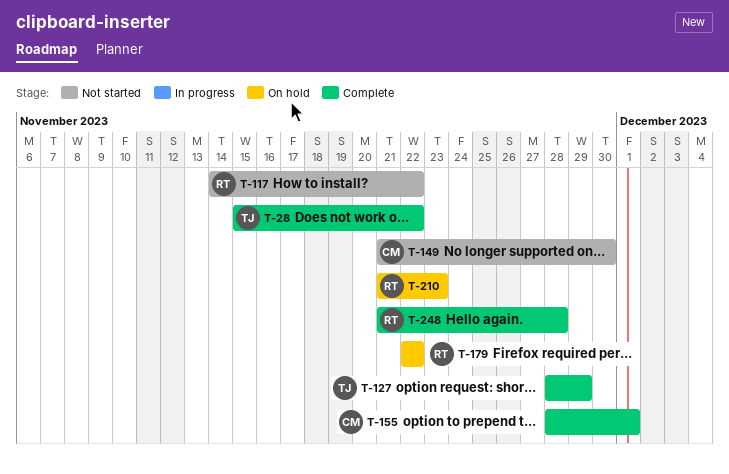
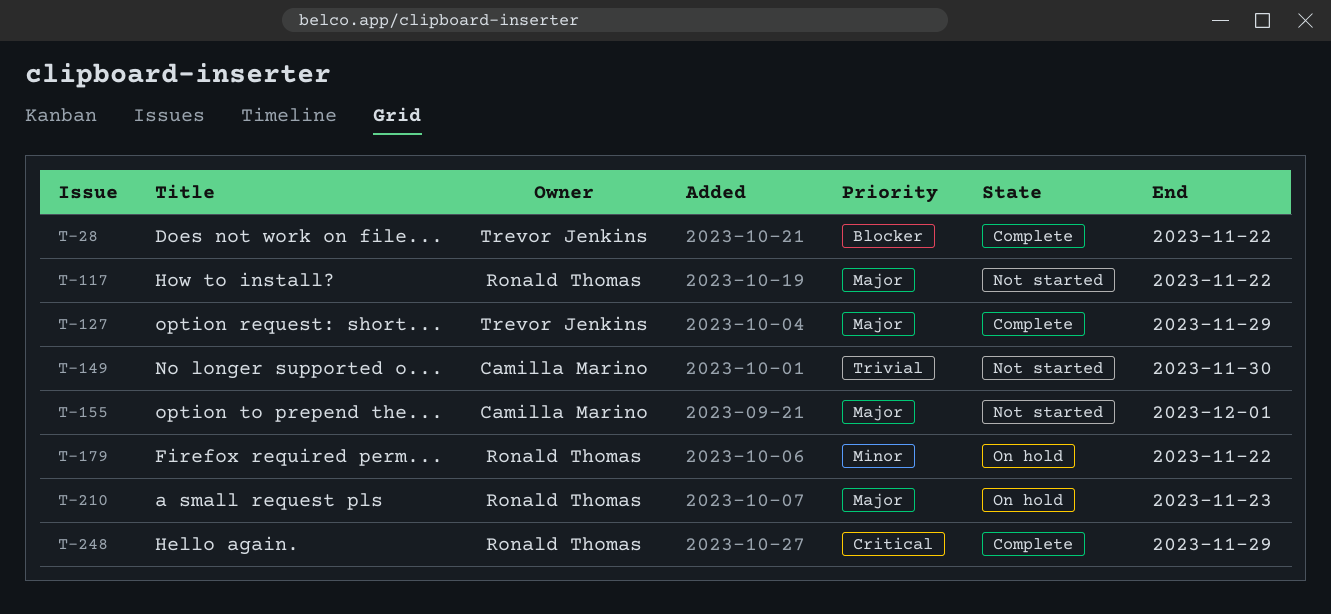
T-155, status: Complete -> Not started
T-248, due: Nov 28 -> Nov 29

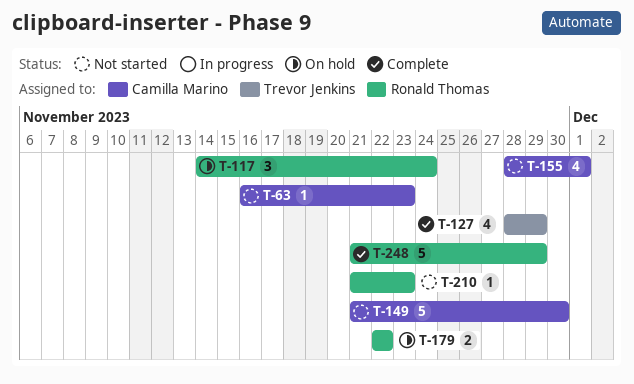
T-28: present -> none
T-63: none -> present
T-117, status: Not started -> On hold
T-117, due: Nov 22 -> Nov 24
T-210, status: On hold -> Not started

